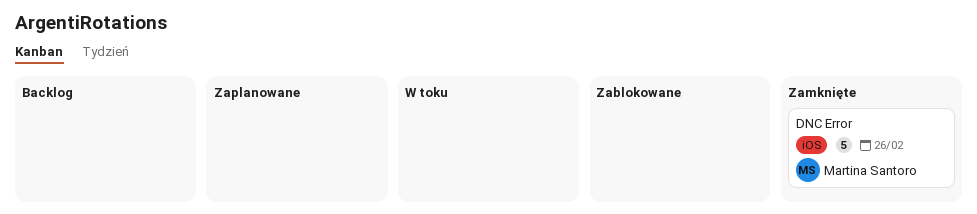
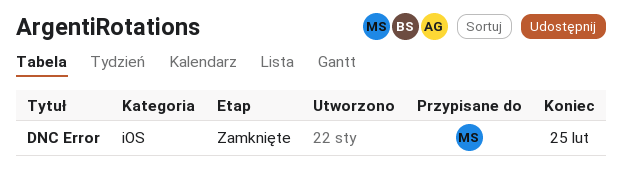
DNC Error, due: Feb 26 -> Feb 25

